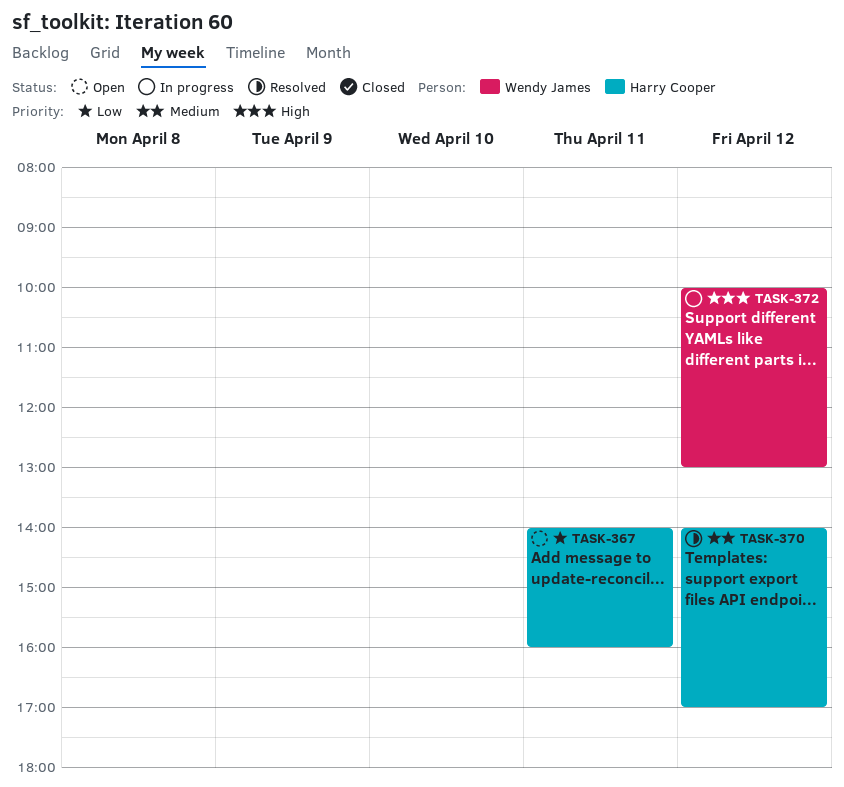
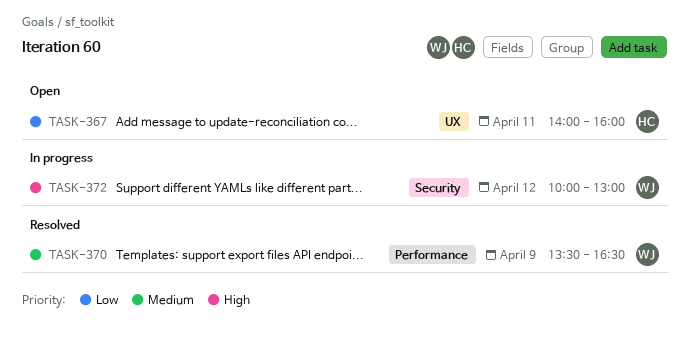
TASK-370, owner: Harry Cooper -> Wendy James
TASK-370, day: Apr 12 -> Apr 9
TASK-370, begins: 14:00 -> 13:30
TASK-370, ends: 17:00 -> 16:30

